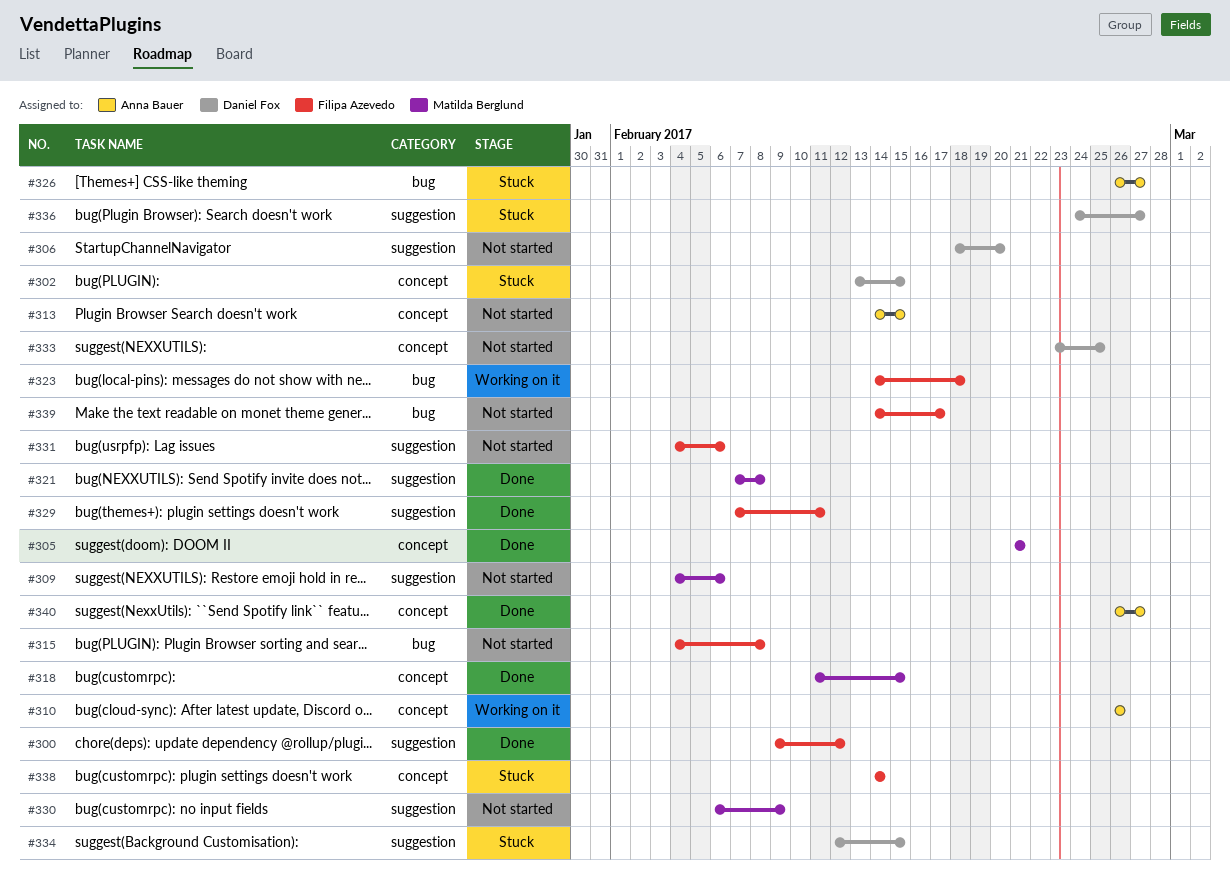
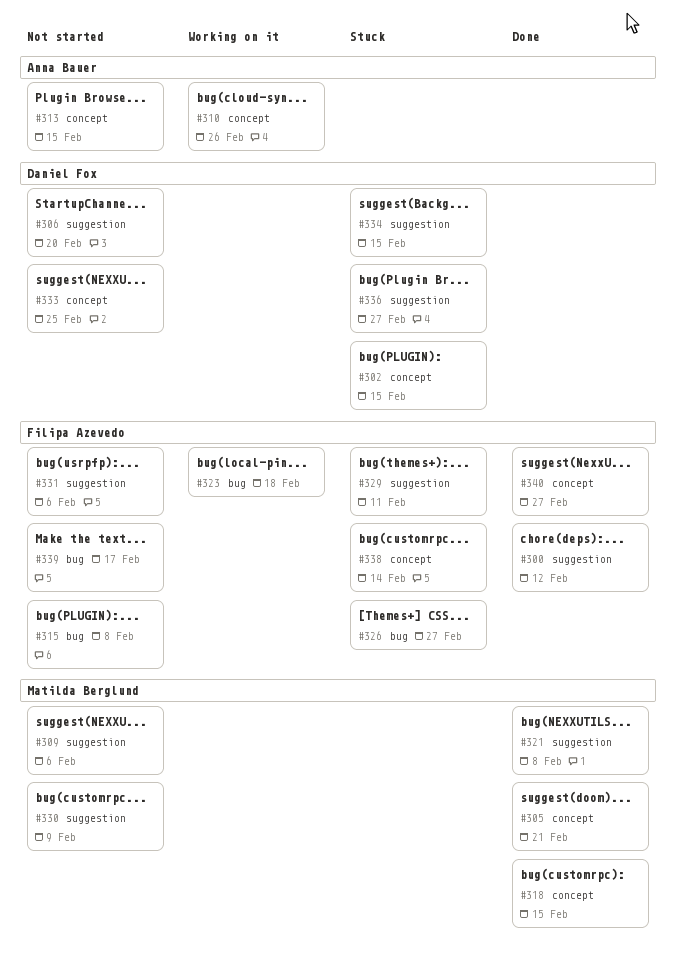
#326, owner: Anna Bauer -> Filipa Azevedo
#329, status: Done -> Stuck
#340, owner: Anna Bauer -> Filipa Azevedo

